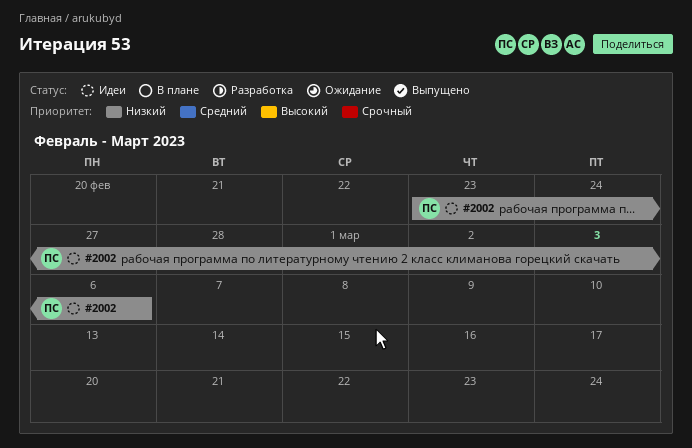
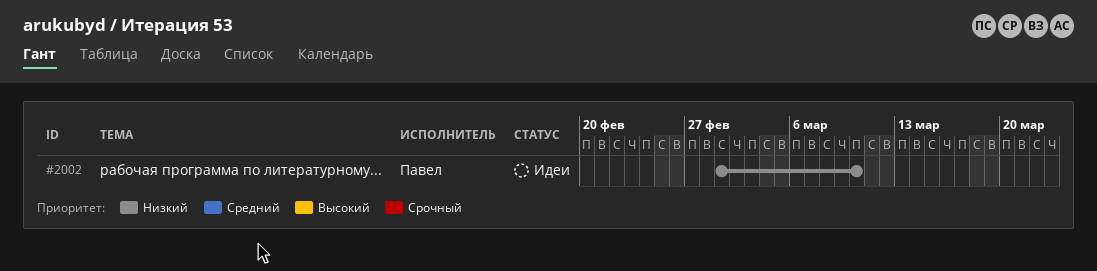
#2002, start: Feb 23 -> Mar 1
#2002, due: Mar 6 -> Mar 10

